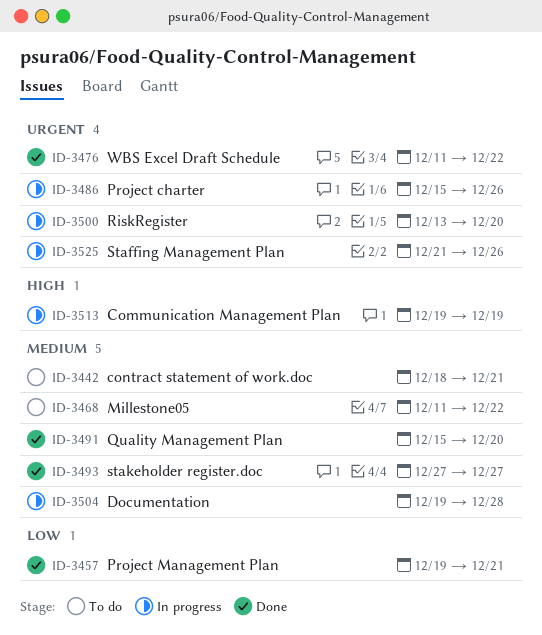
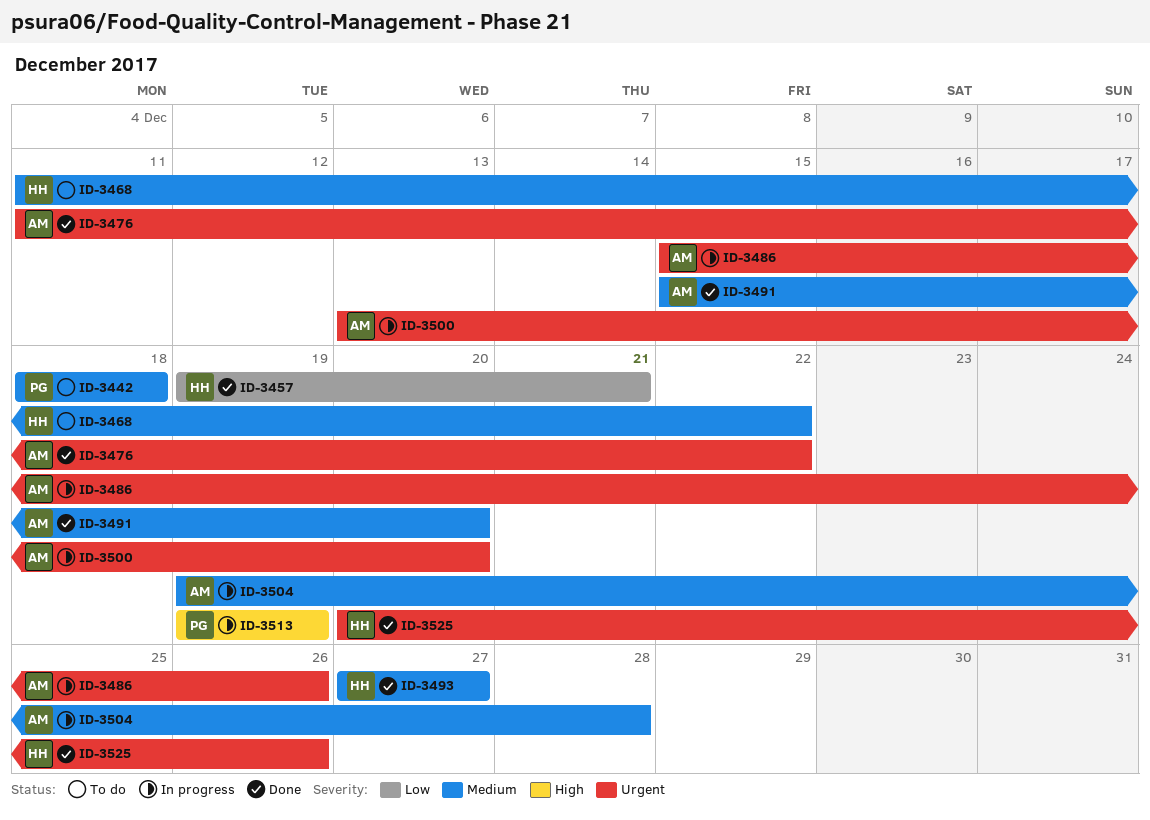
ID-3442, due: Dec 21 -> Dec 18
ID-3525, status: In progress -> Done
ID-3525, start: Dec 21 -> Dec 20

